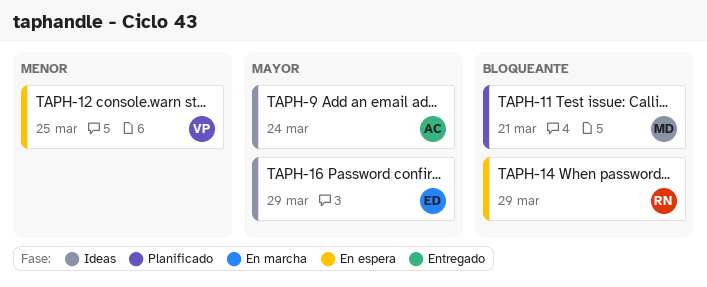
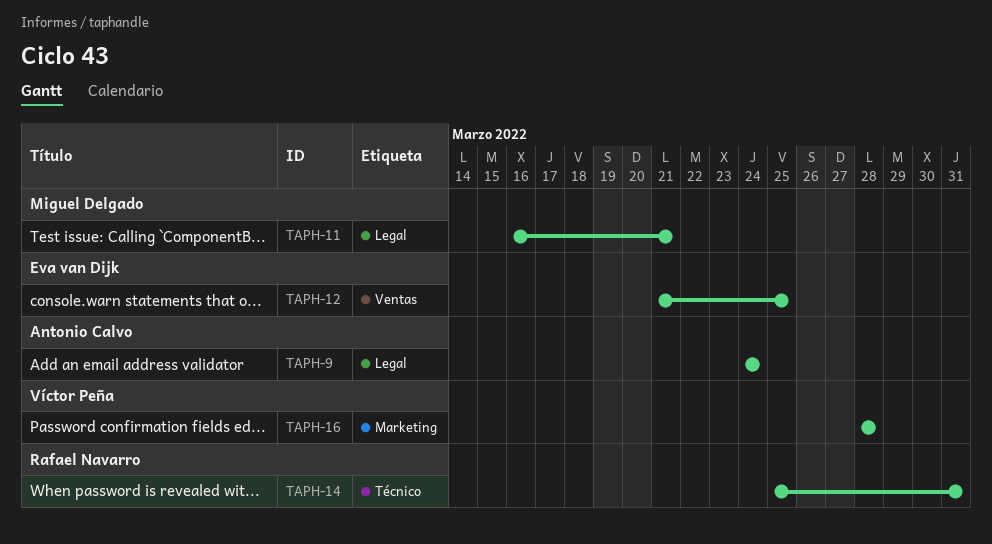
TAPH-12, owner: Víctor Peña -> Eva van Dijk
TAPH-14, due: Mar 29 -> Mar 31
TAPH-16, owner: Eva van Dijk -> Víctor Peña
TAPH-16, due: Mar 29 -> Mar 28

